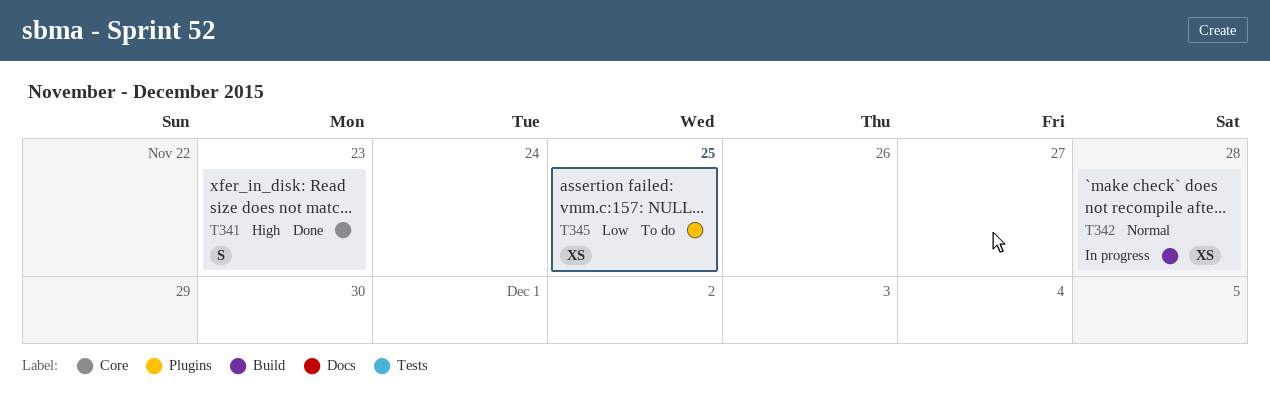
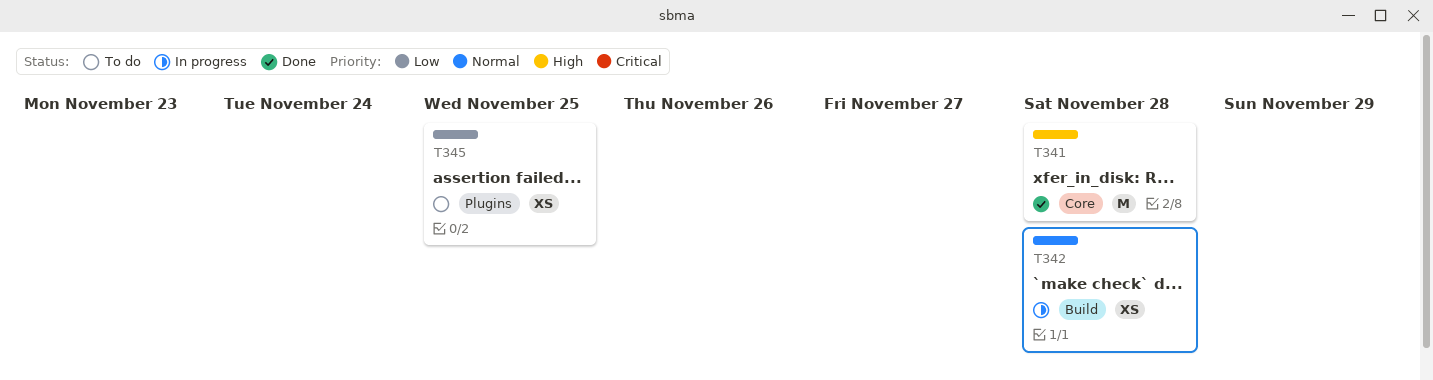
T341, estimate: S -> M
T341, due: Nov 23 -> Nov 28

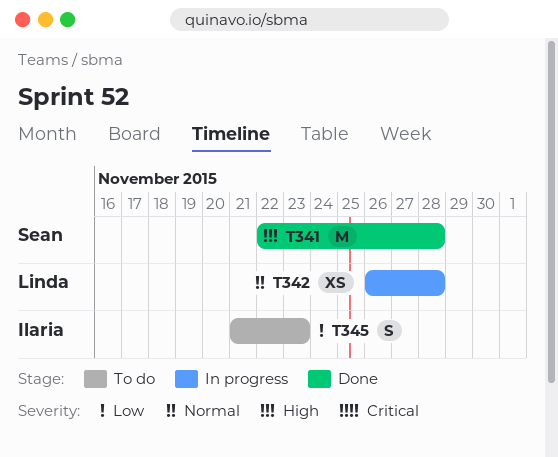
T345, estimate: XS -> S
T345, due: Nov 25 -> Nov 23

